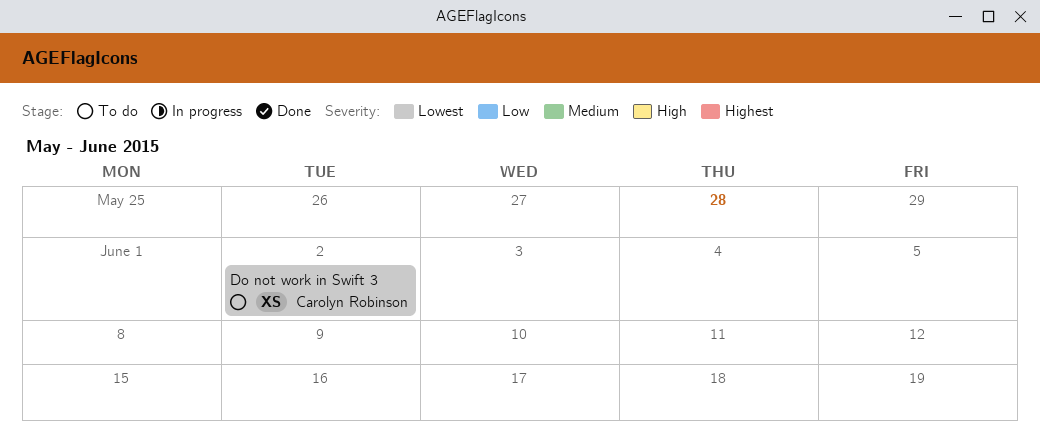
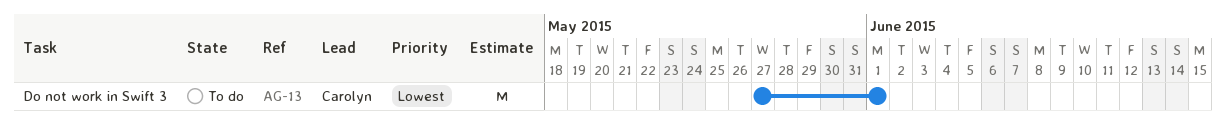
Do not work in Swift 3, estimate: XS -> M
Do not work in Swift 3, due: Jun 2 -> Jun 1

